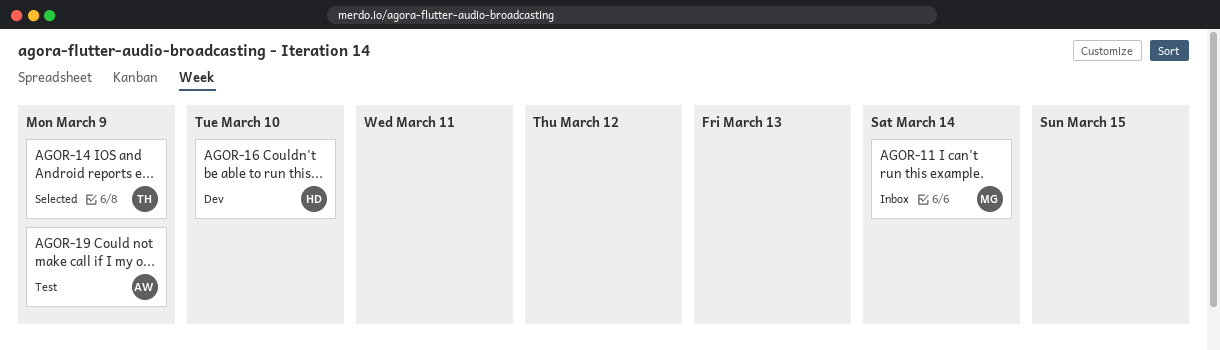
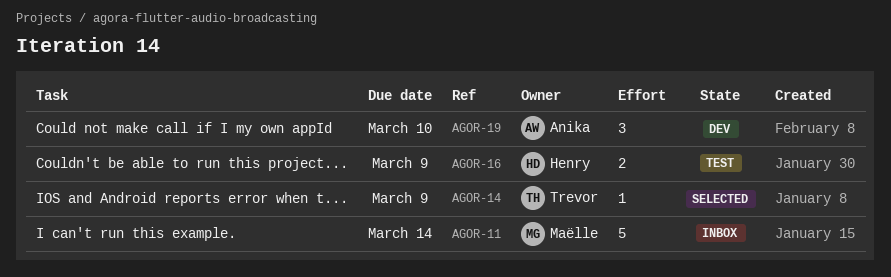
AGOR-16, status: Dev -> Test
AGOR-16, due: Mar 10 -> Mar 9
AGOR-19, status: Test -> Dev
AGOR-19, due: Mar 9 -> Mar 10

